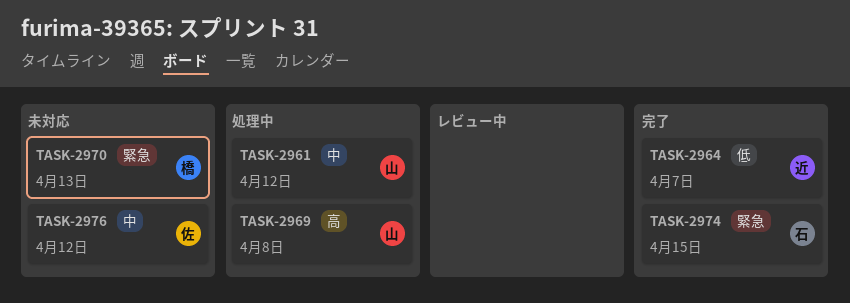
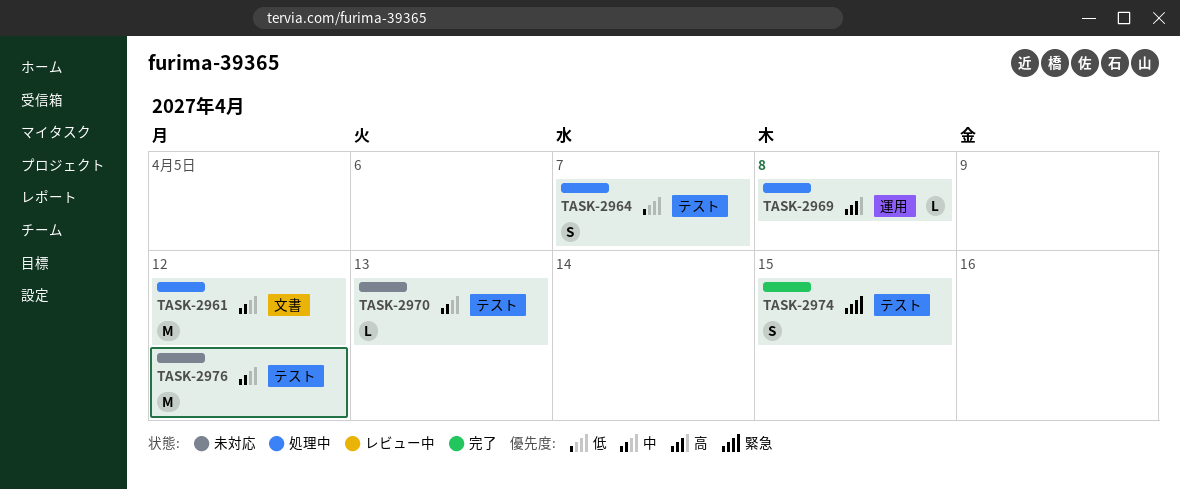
TASK-2964, status: 完了 -> 処理中
TASK-2970, priority: 緊急 -> 中

